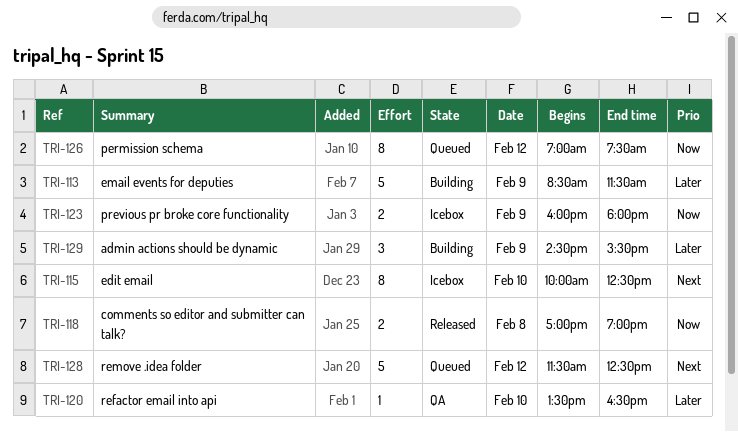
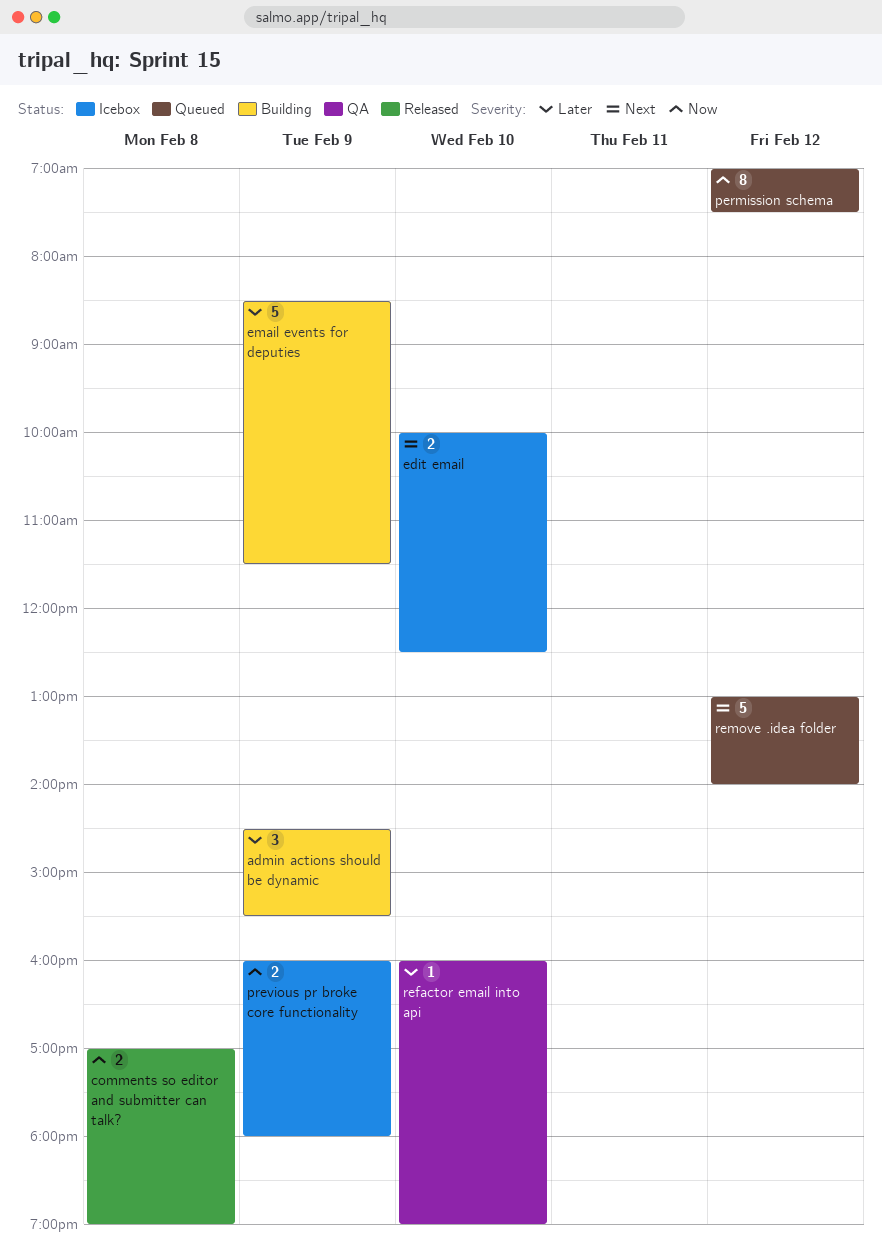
edit email, estimate: 8 -> 2
refactor email into api, begins: 13:30 -> 16:00
refactor email into api, ends: 16:30 -> 19:00
remove .idea folder, begins: 11:30 -> 13:00
remove .idea folder, ends: 12:30 -> 14:00

